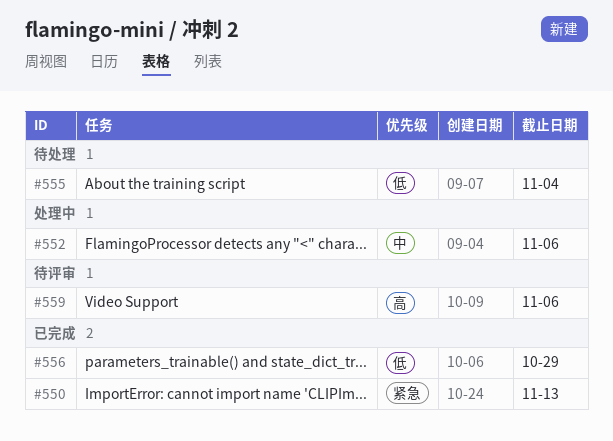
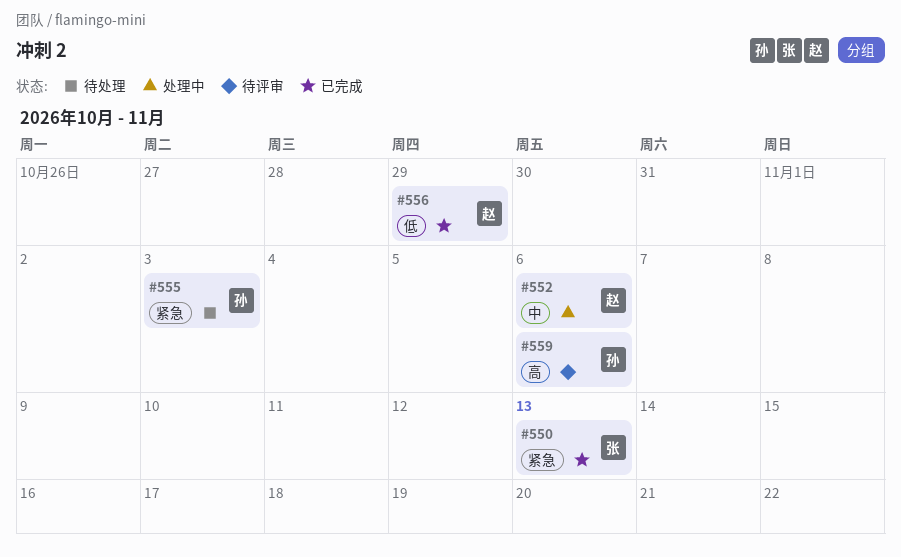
#555, priority: 低 -> 紧急
#555, due: Nov 4 -> Nov 3

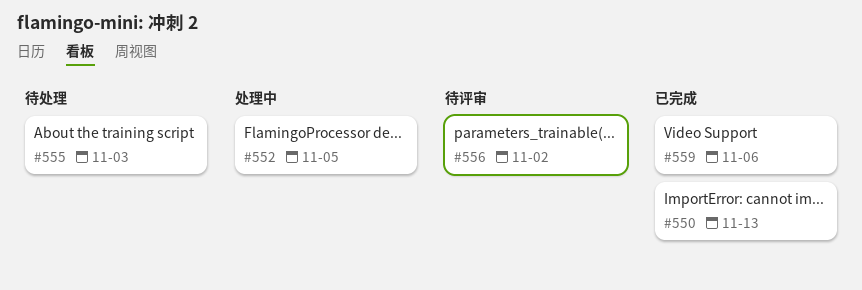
#552, due: Nov 6 -> Nov 5
#556, status: 已完成 -> 待评审
#556, due: Oct 29 -> Nov 2
#559, status: 待评审 -> 已完成

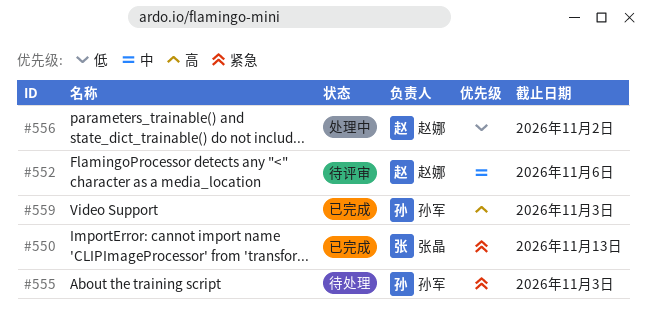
#552, status: 处理中 -> 待评审
#552, due: Nov 5 -> Nov 6
#556, status: 待评审 -> 处理中
#559, due: Nov 6 -> Nov 3

